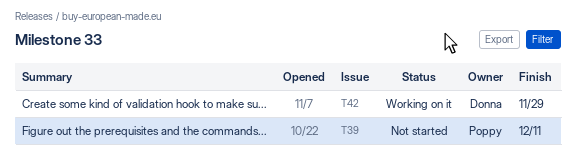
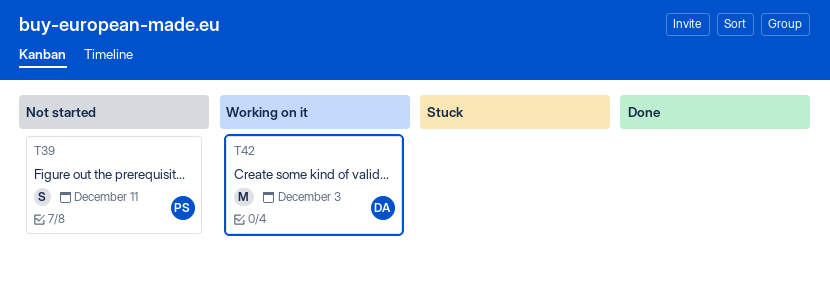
T42, due: Nov 29 -> Dec 3

